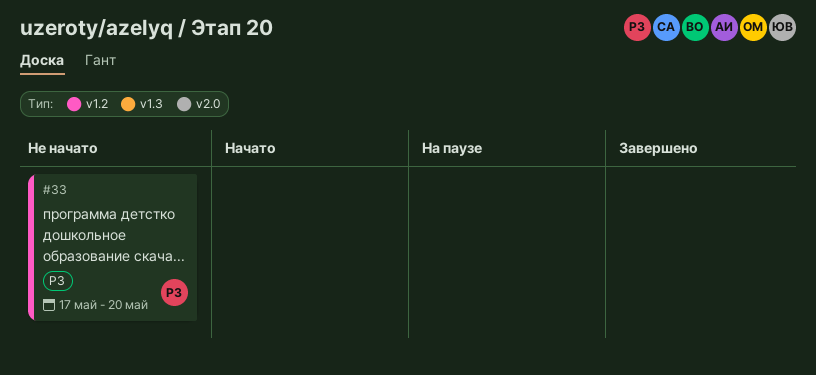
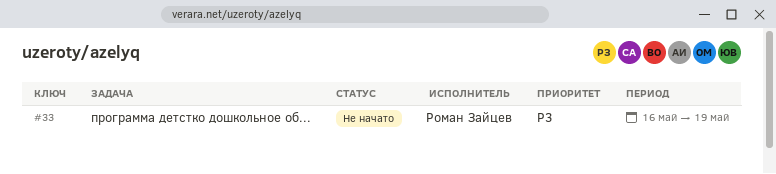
#33, start: May 17 -> May 16
#33, due: May 20 -> May 19

